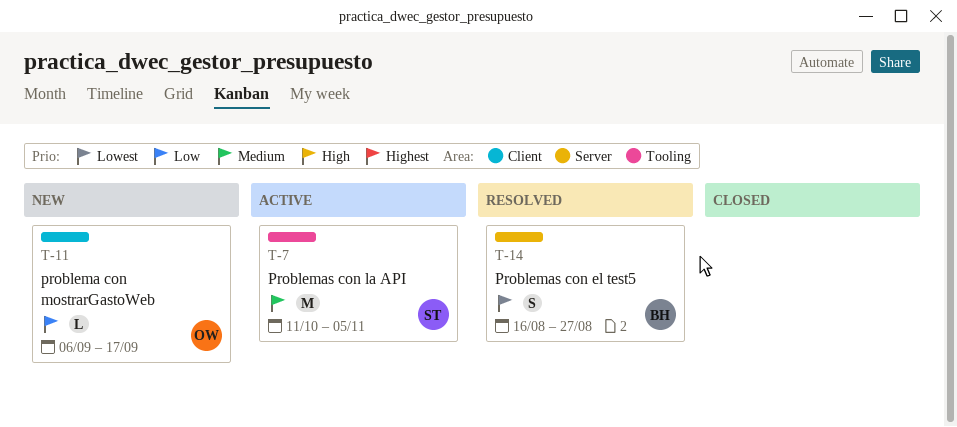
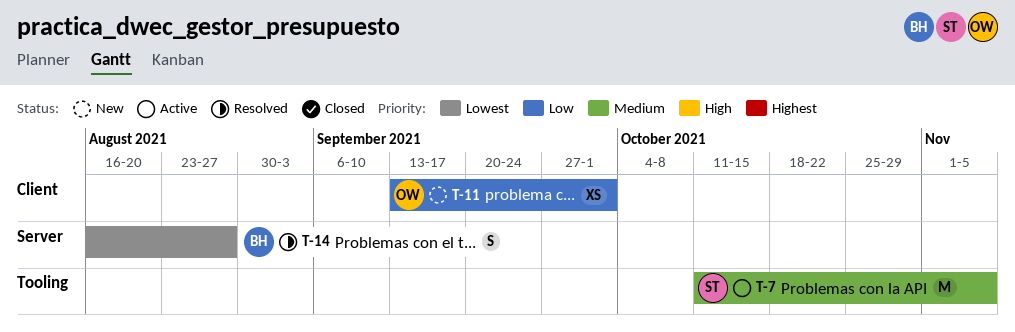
T-11, estimate: L -> XS
T-11, start: Sep 6 -> Sep 13
T-11, due: Sep 17 -> Oct 1

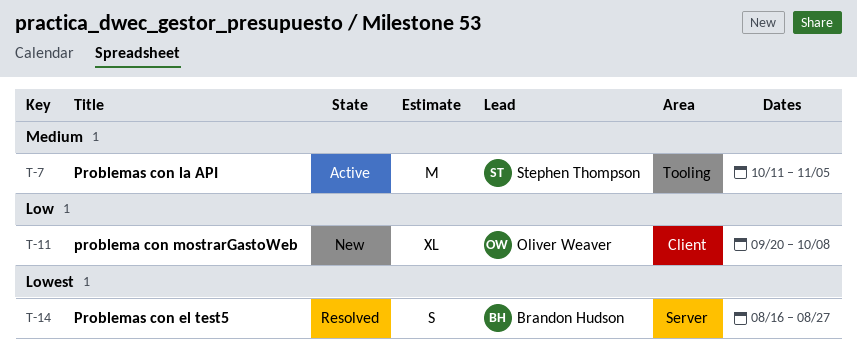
T-11, estimate: XS -> XL
T-11, start: Sep 13 -> Sep 20
T-11, due: Oct 1 -> Oct 8

